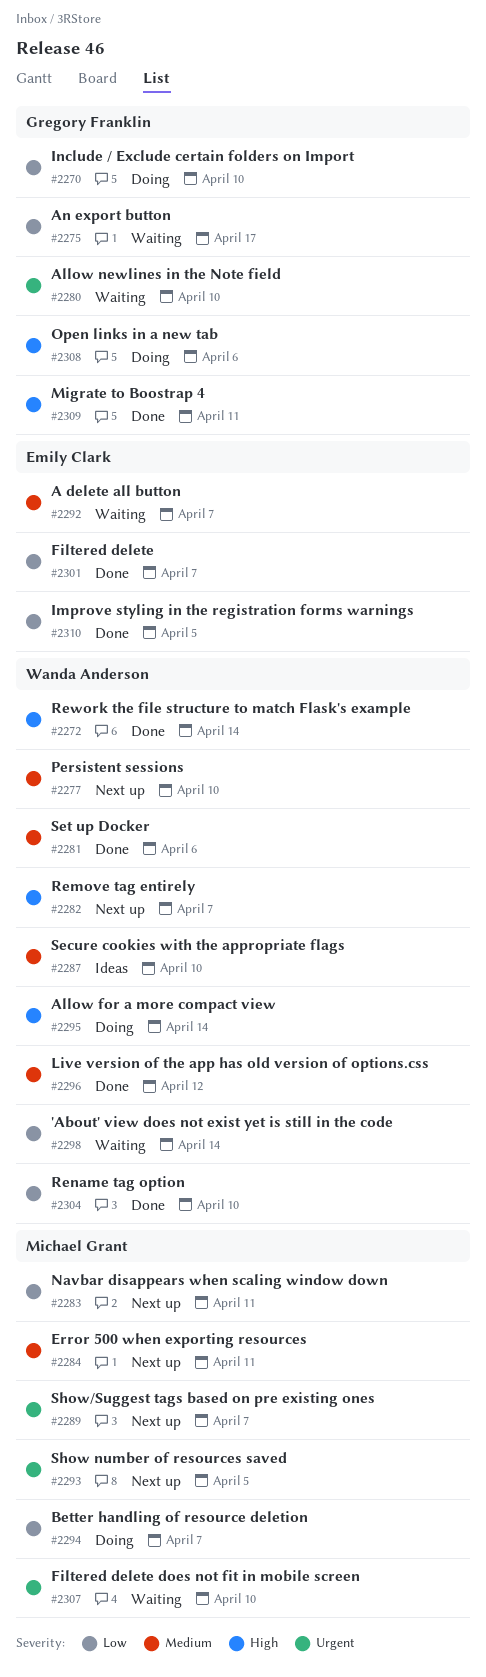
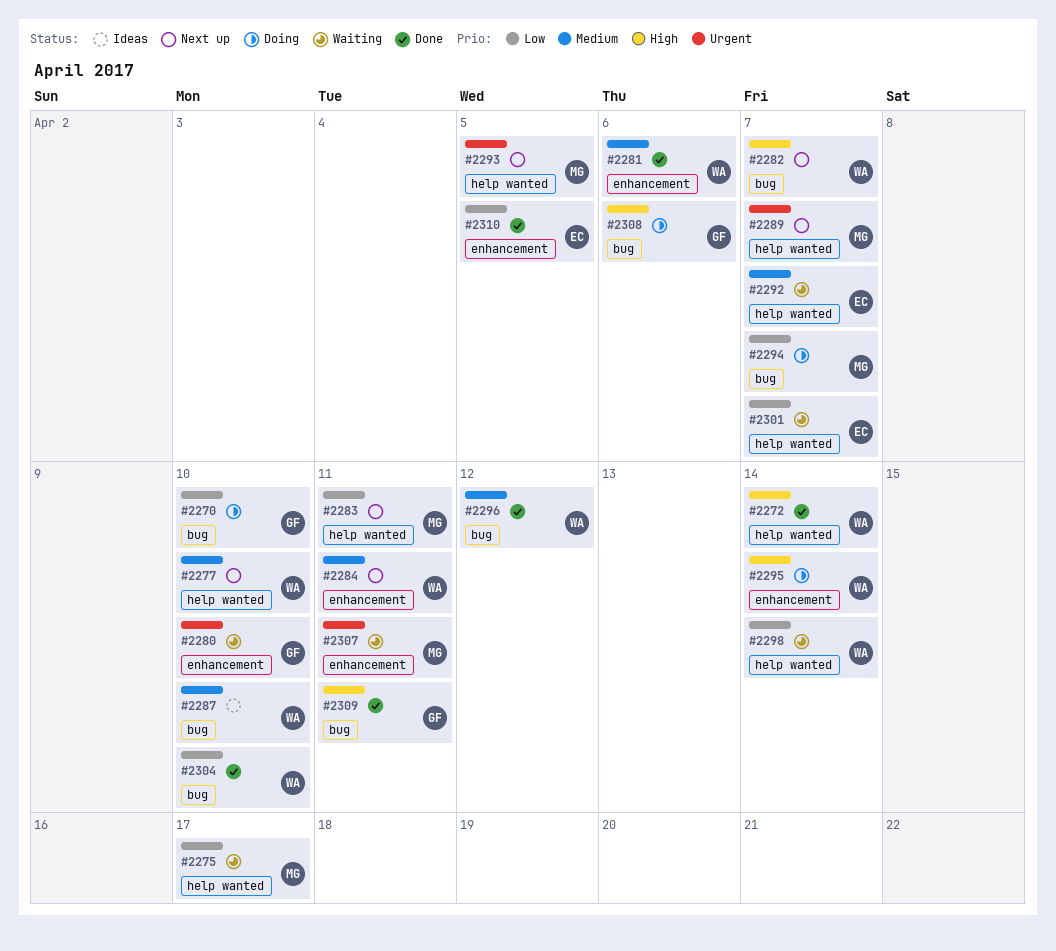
#2275, owner: Gregory Franklin -> Michael Grant
#2284, owner: Michael Grant -> Wanda Anderson
#2301, status: Done -> Waiting
#2307, due: Apr 10 -> Apr 11

